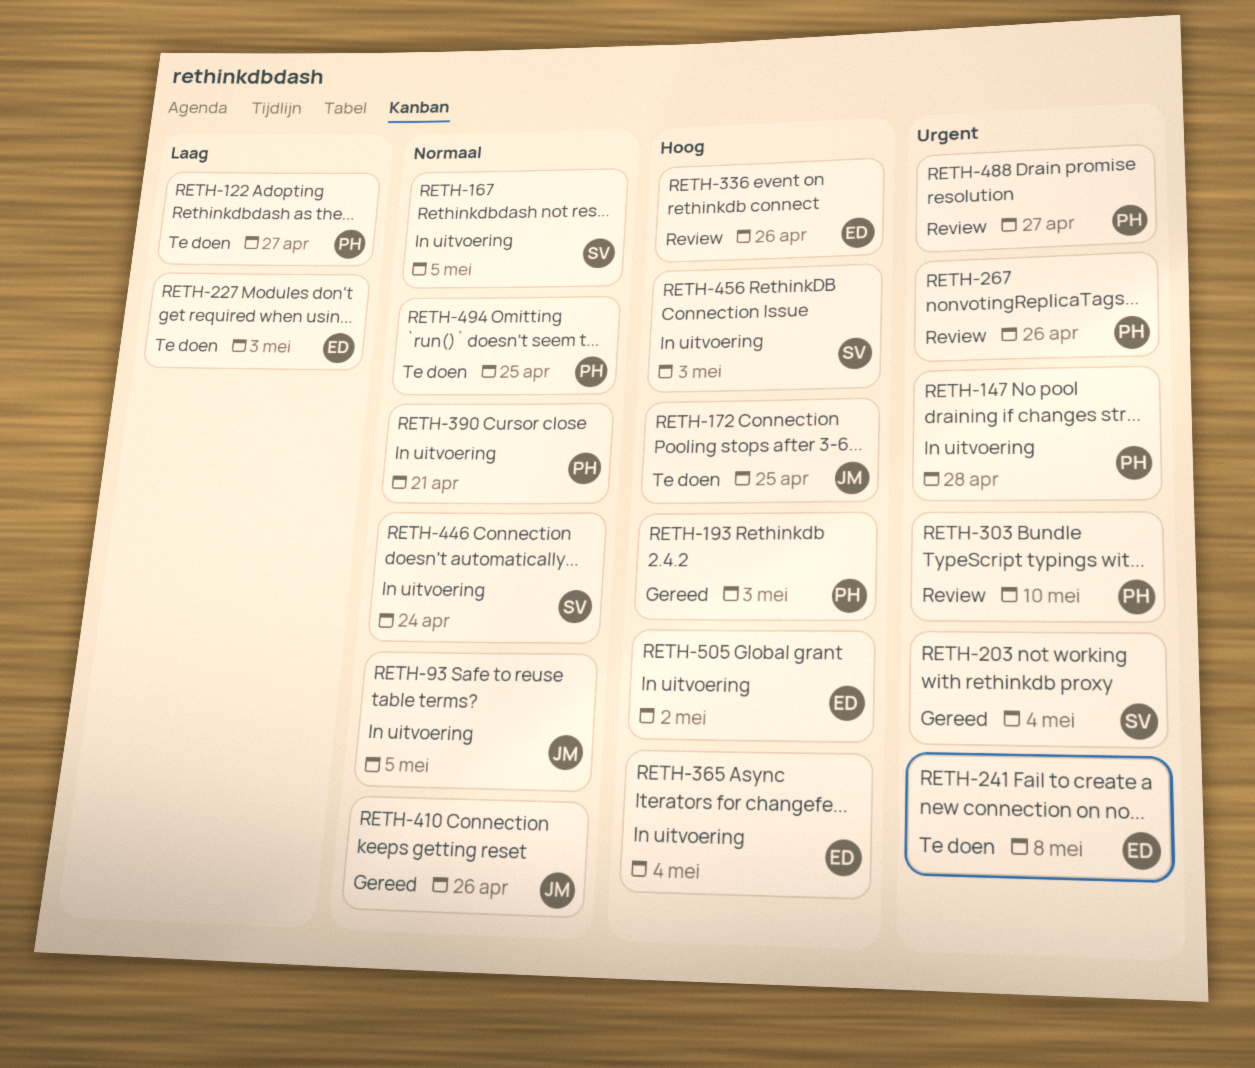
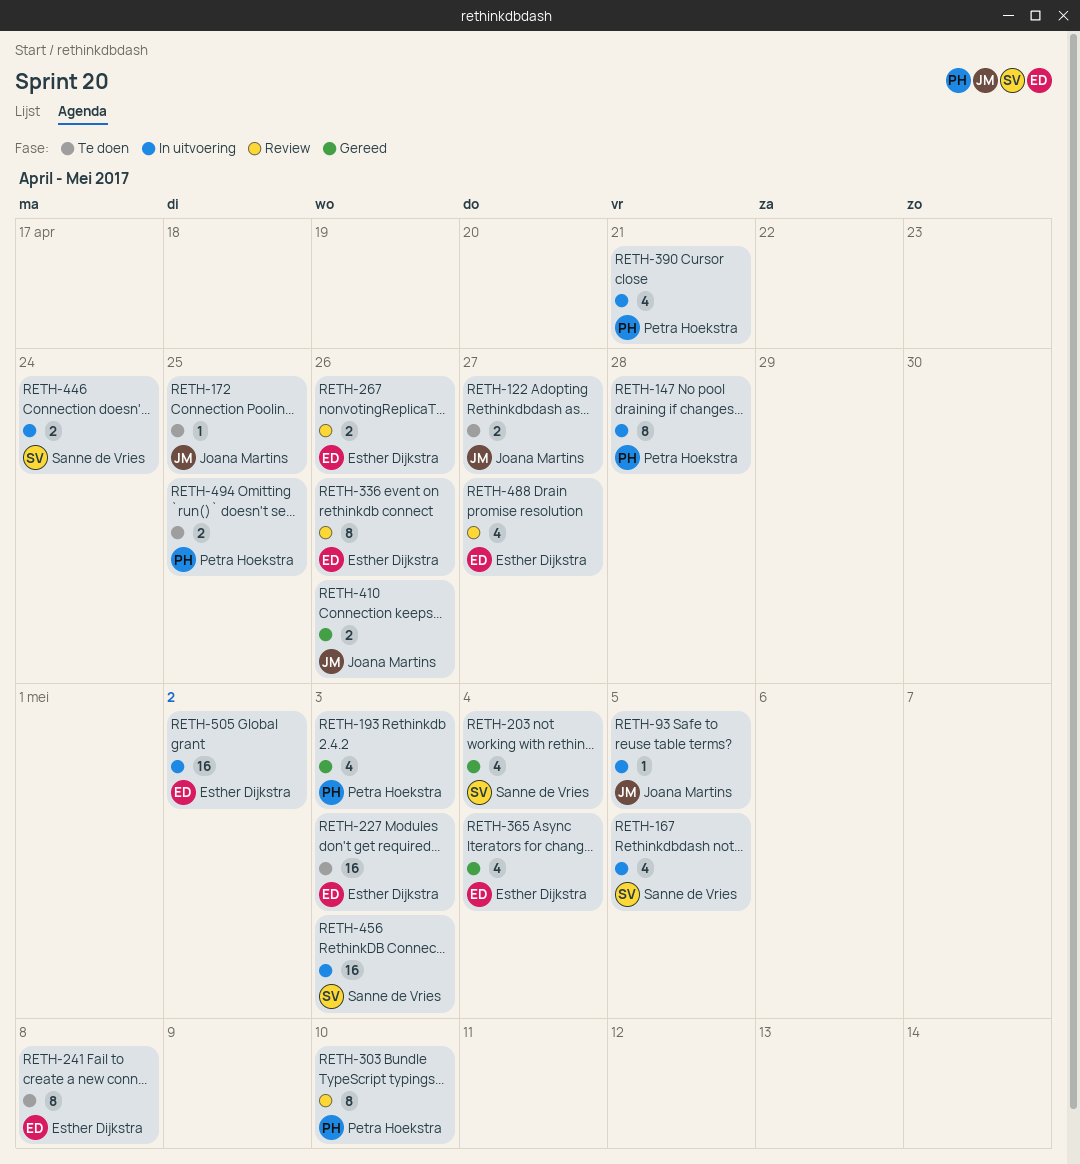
RETH-122, owner: Petra Hoekstra -> Joana Martins
RETH-267, owner: Petra Hoekstra -> Esther Dijkstra
RETH-365, status: In uitvoering -> Gereed
RETH-488, owner: Petra Hoekstra -> Esther Dijkstra

